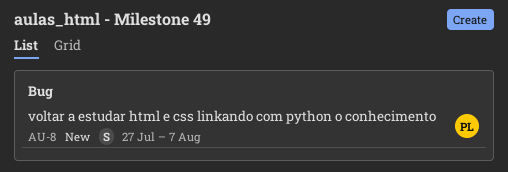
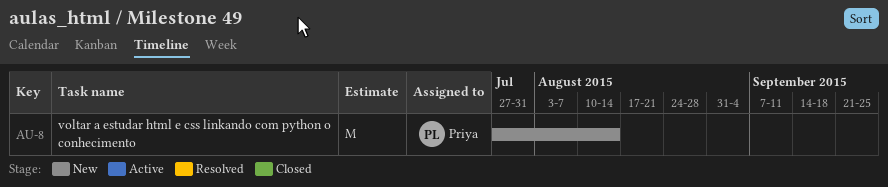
AU-8, estimate: S -> M
AU-8, due: Aug 7 -> Aug 14

